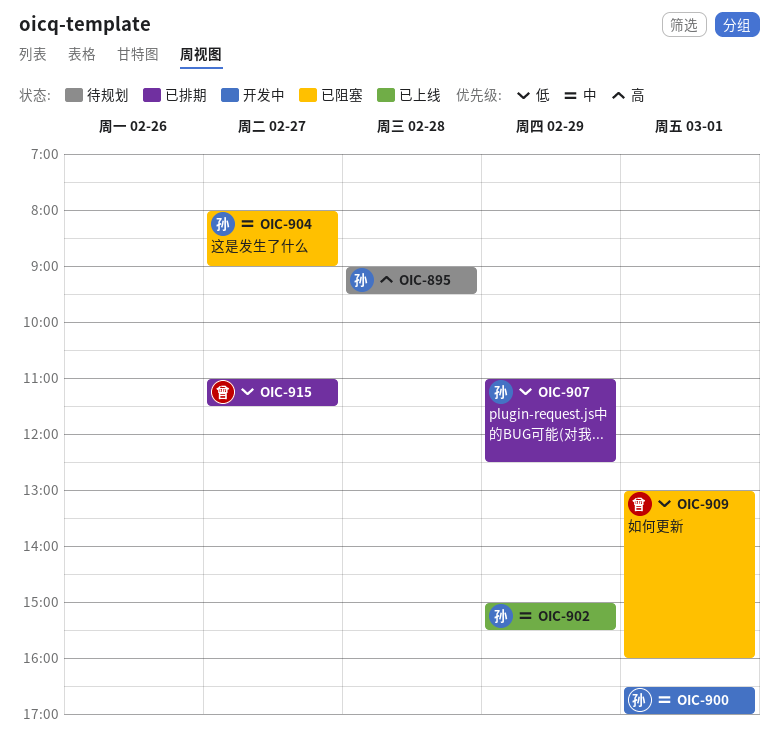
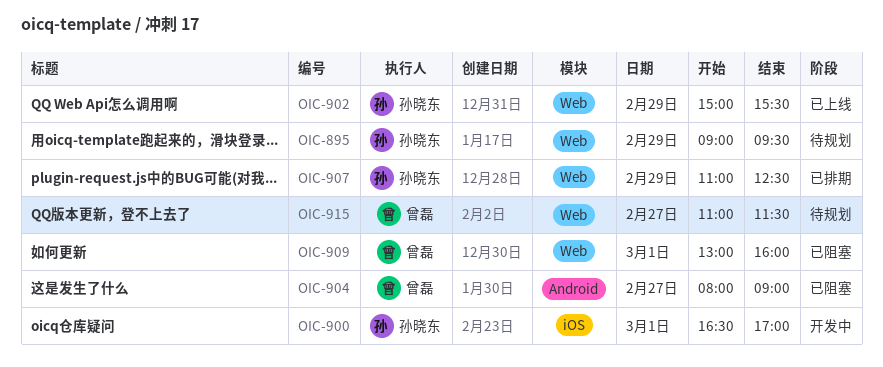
OIC-895, day: Feb 28 -> Feb 29
OIC-904, owner: 孙晓东 -> 曾磊
OIC-915, status: 已排期 -> 待规划

